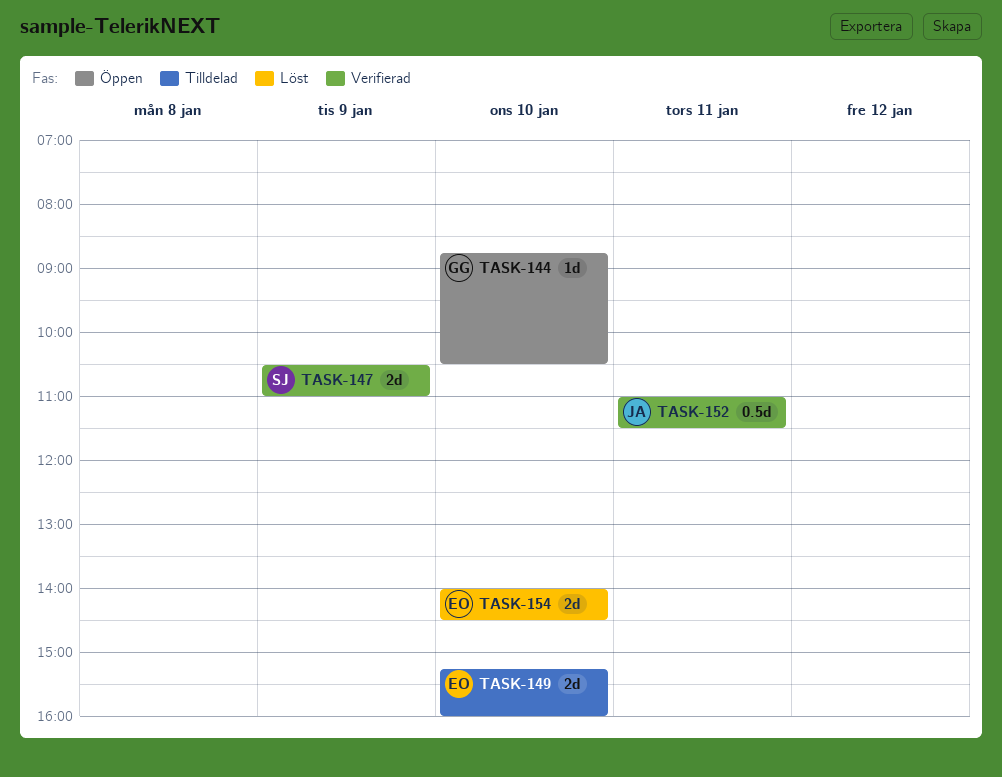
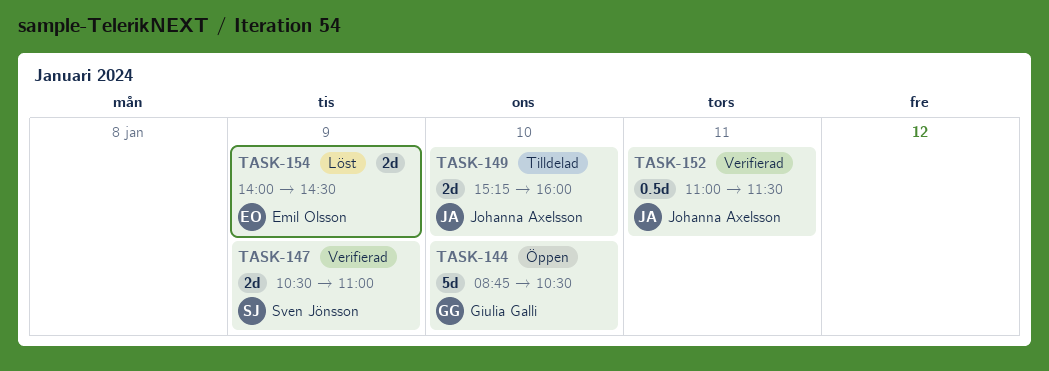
TASK-144, estimate: 1d -> 5d
TASK-149, owner: Emil Olsson -> Johanna Axelsson
TASK-154, day: Jan 10 -> Jan 9

